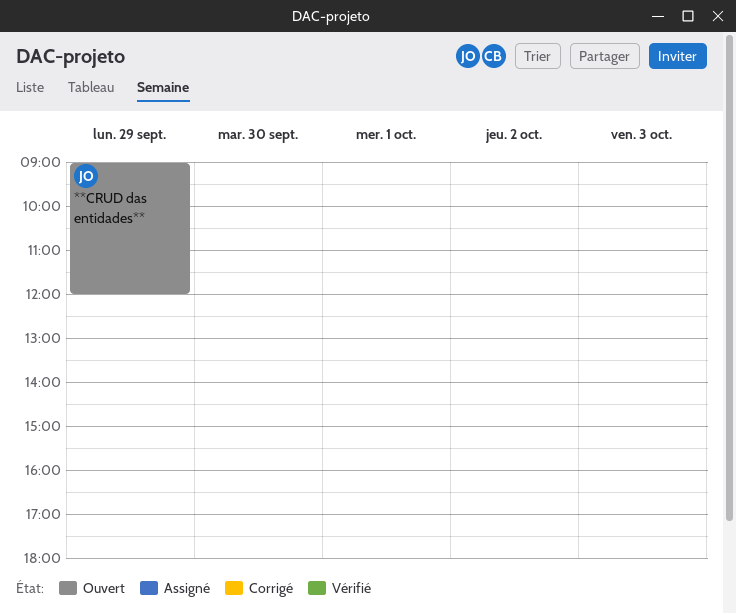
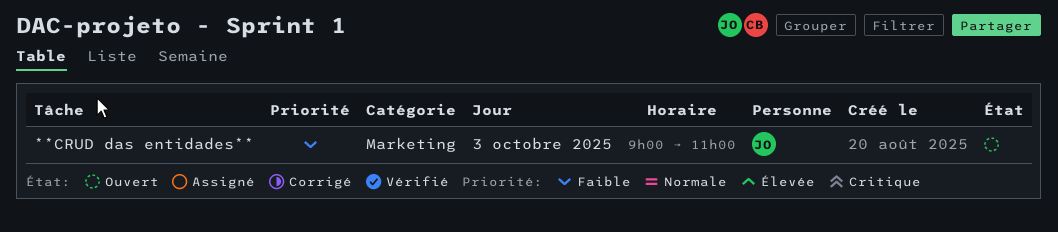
**CRUD das entidades**, day: Sep 29 -> Oct 3
**CRUD das entidades**, ends: 12:00 -> 11:00

